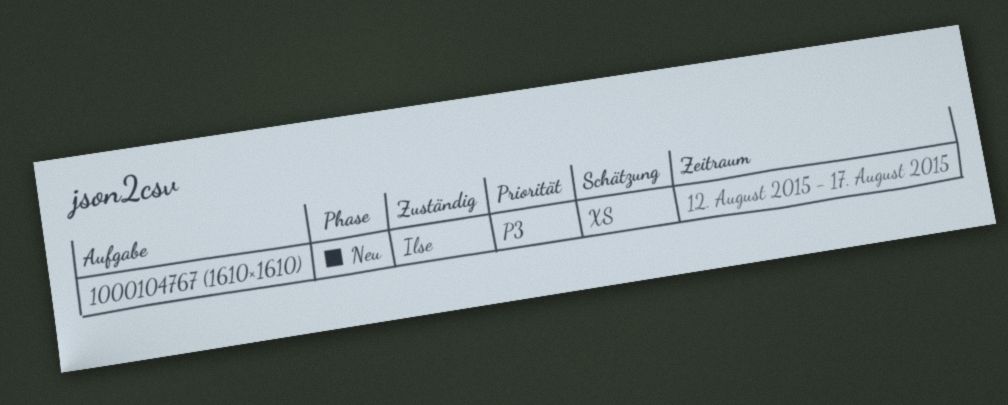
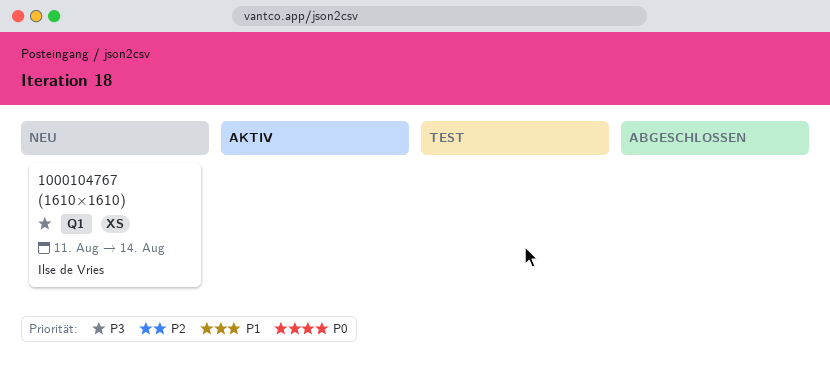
1000104767 (1610×1610), start: Aug 12 -> Aug 11
1000104767 (1610×1610), due: Aug 17 -> Aug 14

